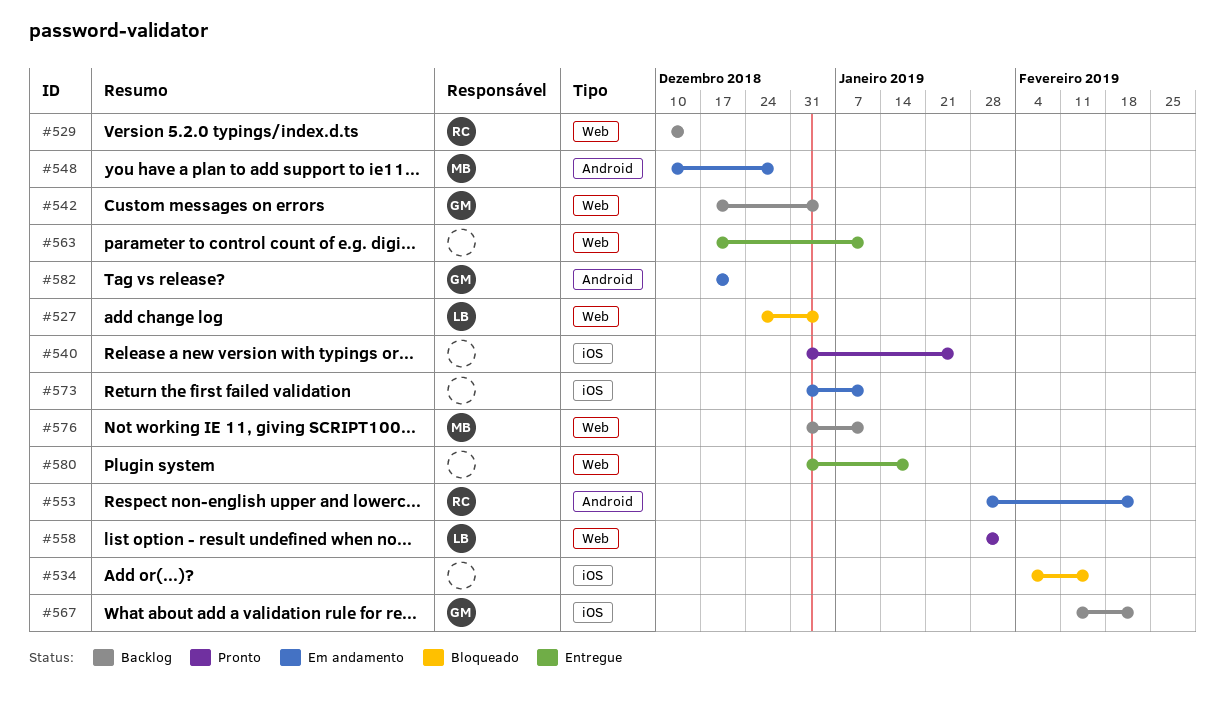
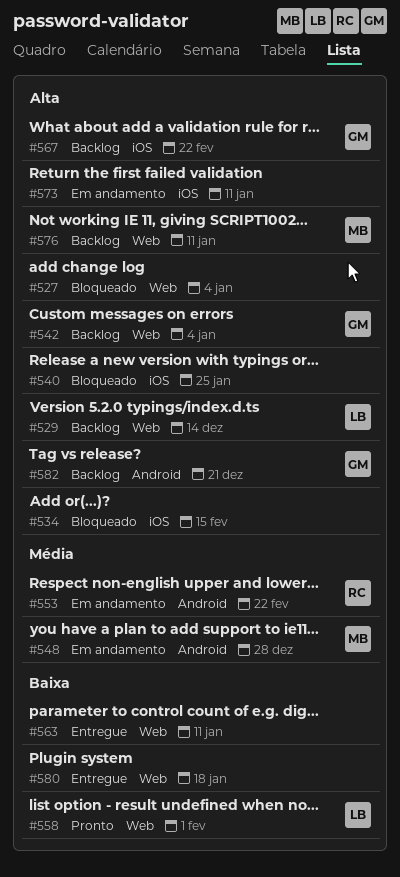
#527, owner: LB -> none
#529, owner: RC -> LB
#540, status: Pronto -> Bloqueado
#582, status: Em andamento -> Backlog

